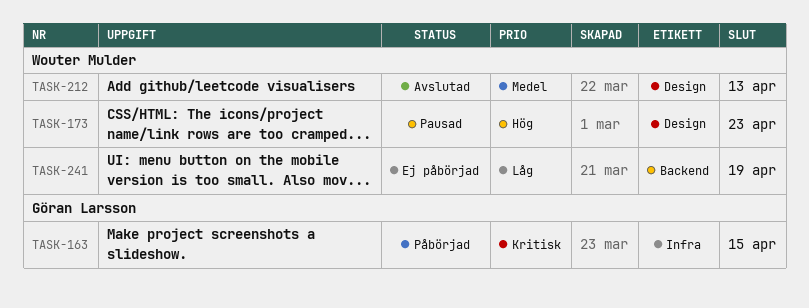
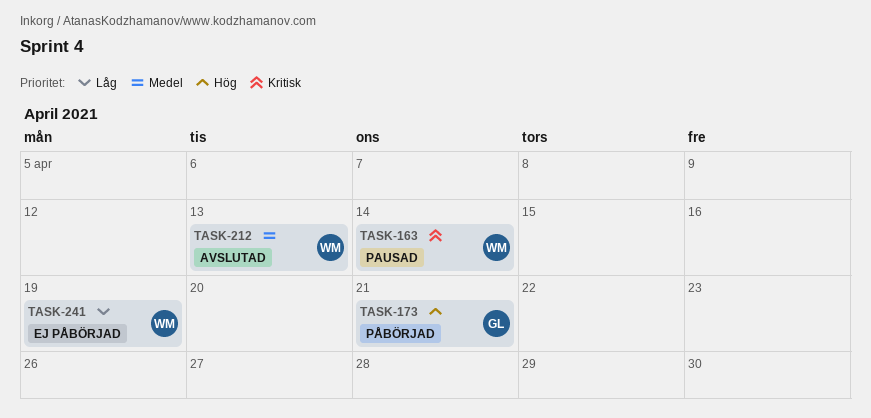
TASK-163, status: Påbörjad -> Pausad
TASK-163, owner: Göran Larsson -> Wouter Mulder
TASK-163, due: Apr 15 -> Apr 14
TASK-173, status: Pausad -> Påbörjad
TASK-173, owner: Wouter Mulder -> Göran Larsson
TASK-173, due: Apr 23 -> Apr 21

